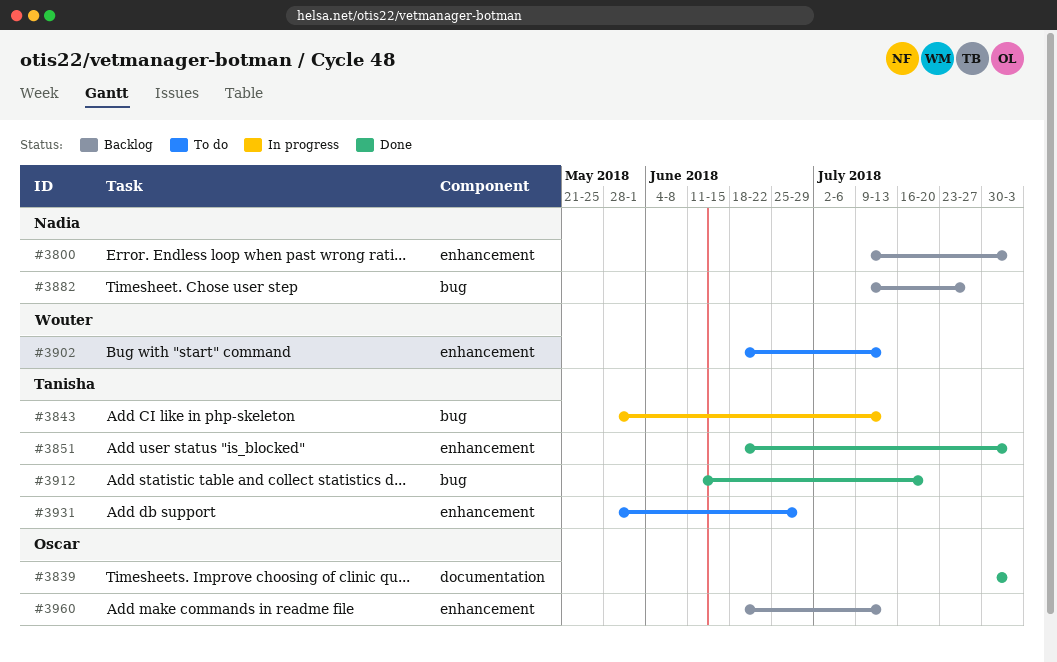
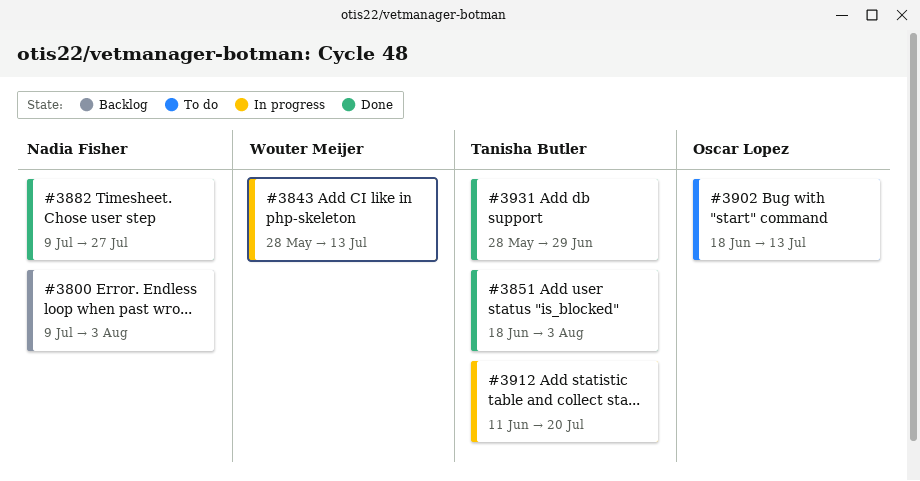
#3839: present -> none
#3843, owner: Tanisha Butler -> Wouter Meijer
#3882, status: Backlog -> Done
#3902, owner: Wouter Meijer -> Oscar Lopez
#3912, status: Done -> In progress
#3931, status: To do -> Done
#3960: present -> none

